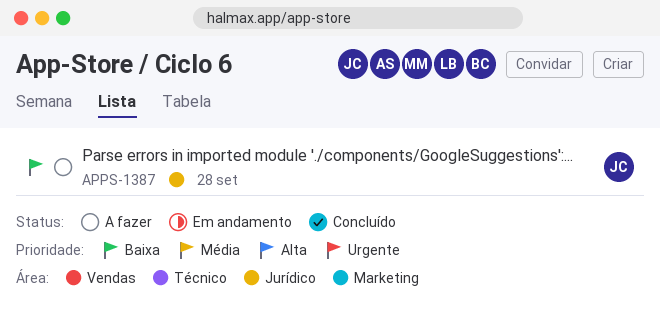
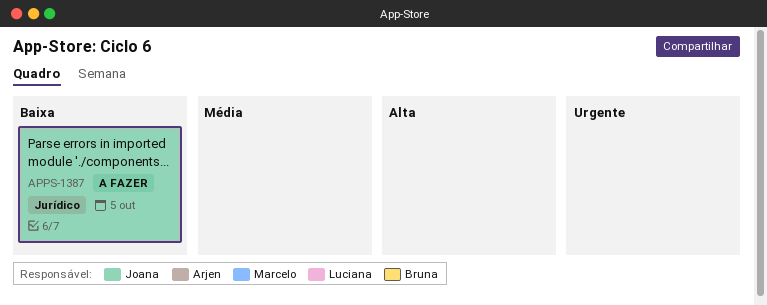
APPS-1387, due: Sep 28 -> Oct 5

